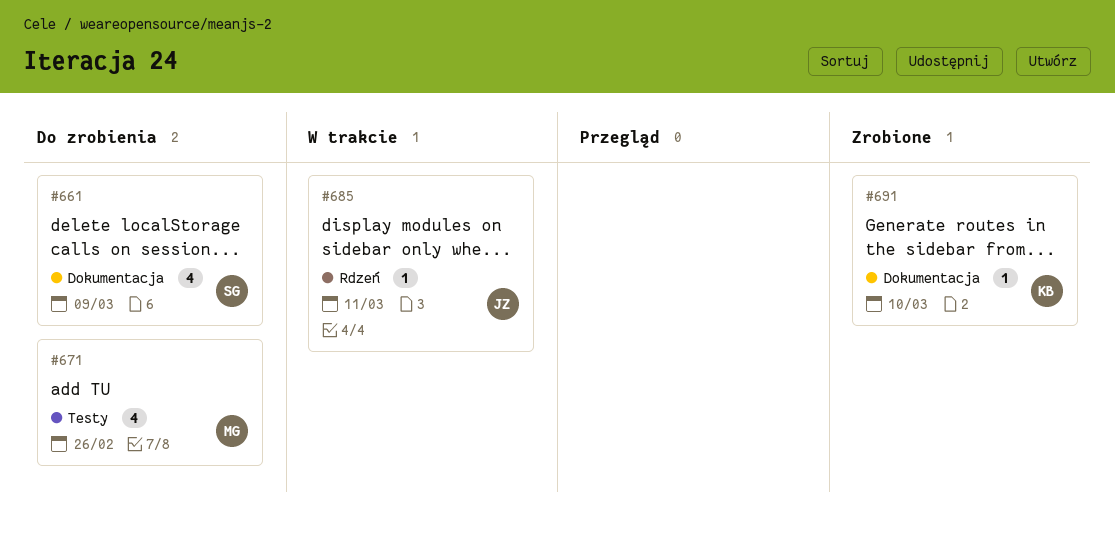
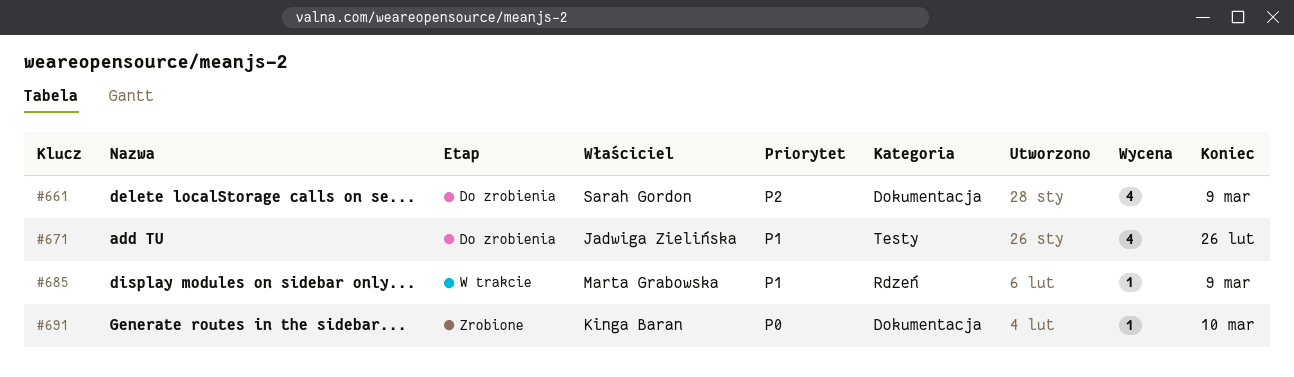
#671, owner: Marta Grabowska -> Jadwiga Zielińska
#685, owner: Jadwiga Zielińska -> Marta Grabowska
#685, due: Mar 11 -> Mar 9

